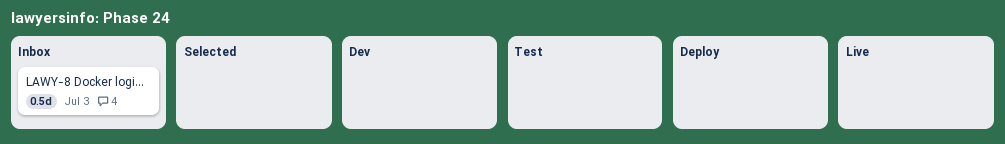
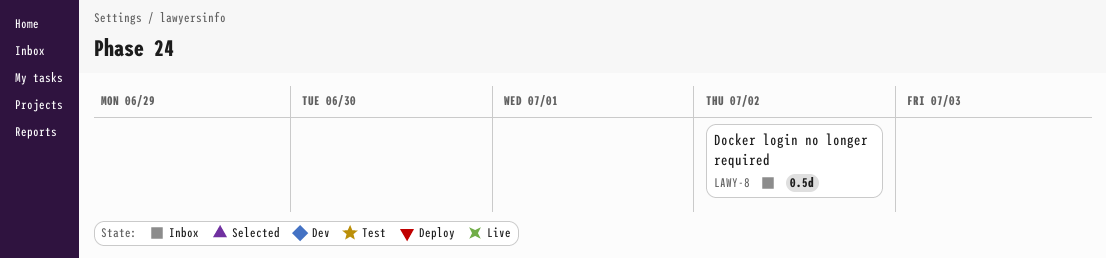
LAWY-8, due: Jul 3 -> Jul 2

